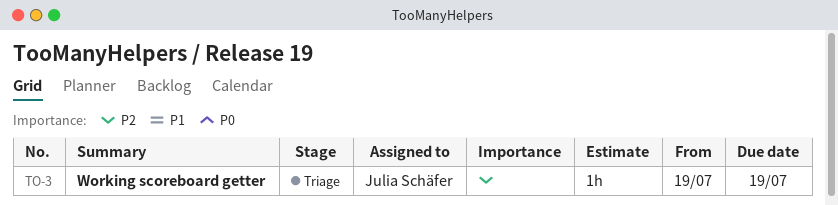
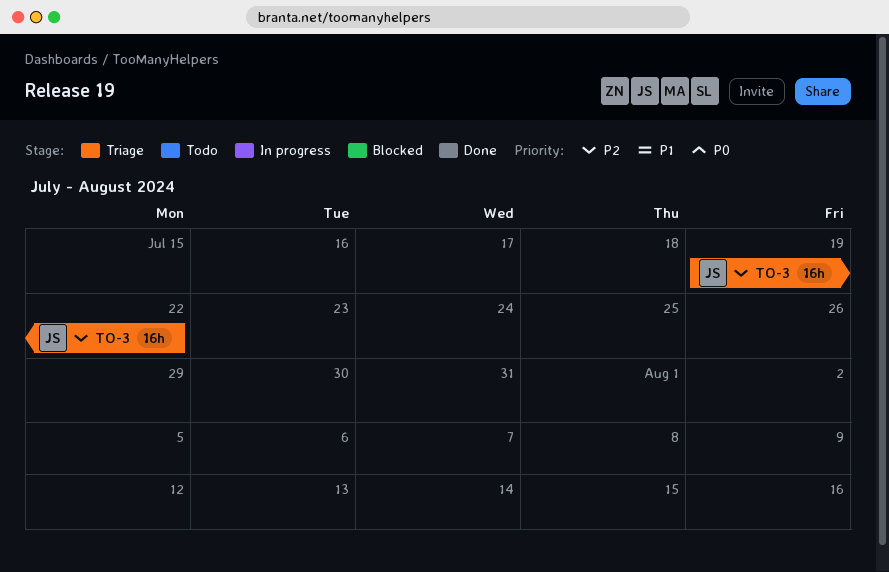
TO-3, estimate: 1h -> 16h
TO-3, due: Jul 19 -> Jul 22

